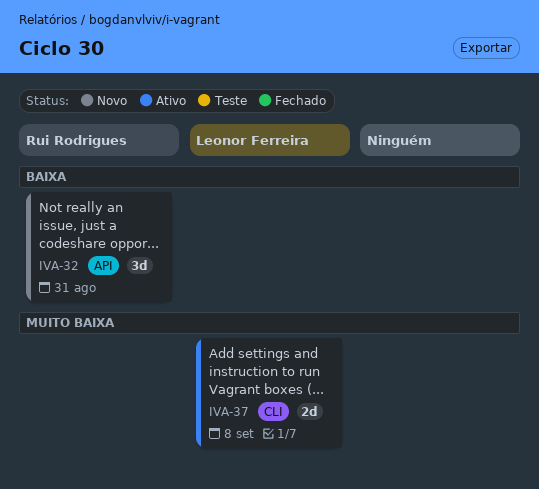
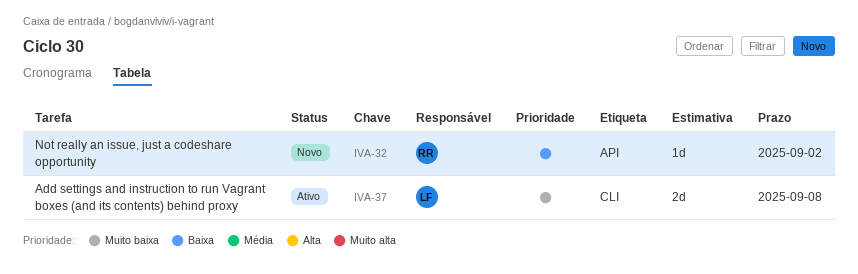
IVA-32, estimate: 3d -> 1d
IVA-32, due: Aug 31 -> Sep 2

